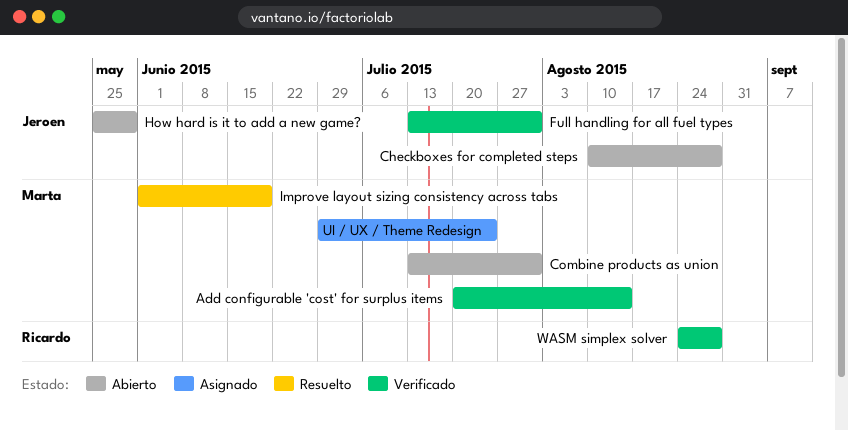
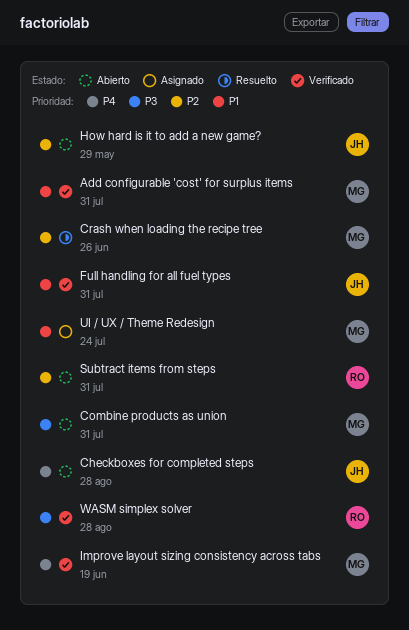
Add configurable 'cost' for surplus items, due: Aug 14 -> Jul 31
Crash when loading the recipe tree: none -> present
Improve layout sizing consistency across tabs, status: Resuelto -> Verificado
Subtract items from steps: none -> present

